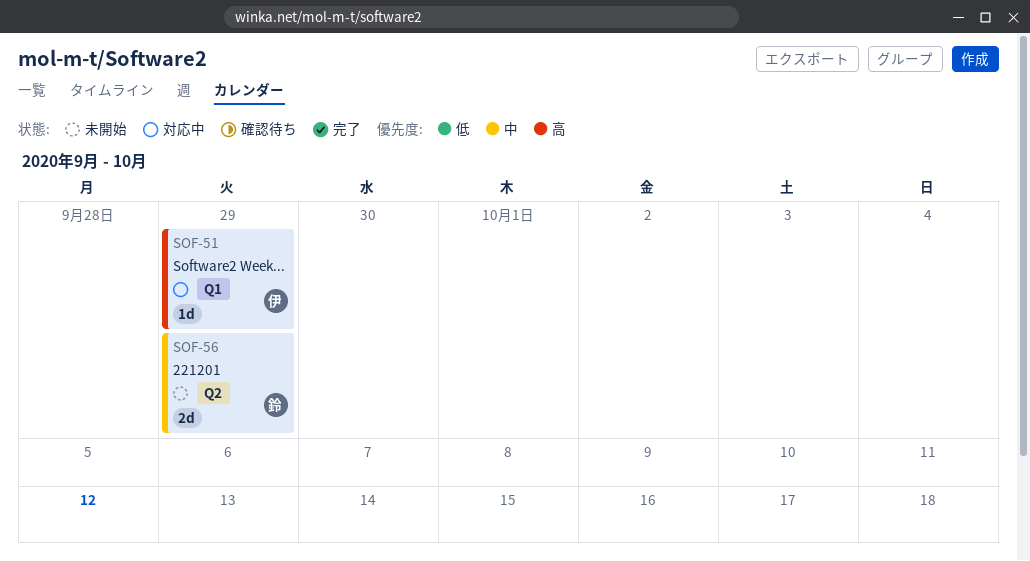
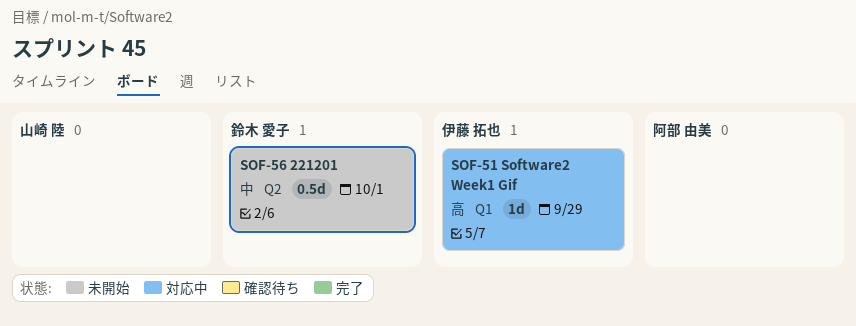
SOF-56, estimate: 2d -> 0.5d
SOF-56, due: Sep 29 -> Oct 1

